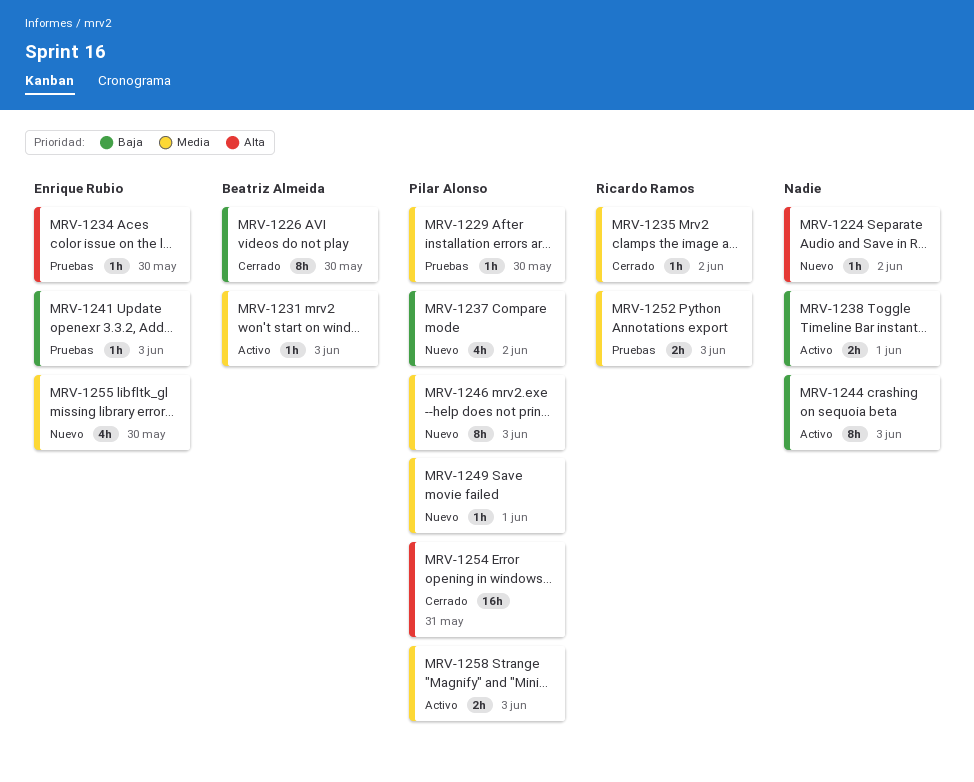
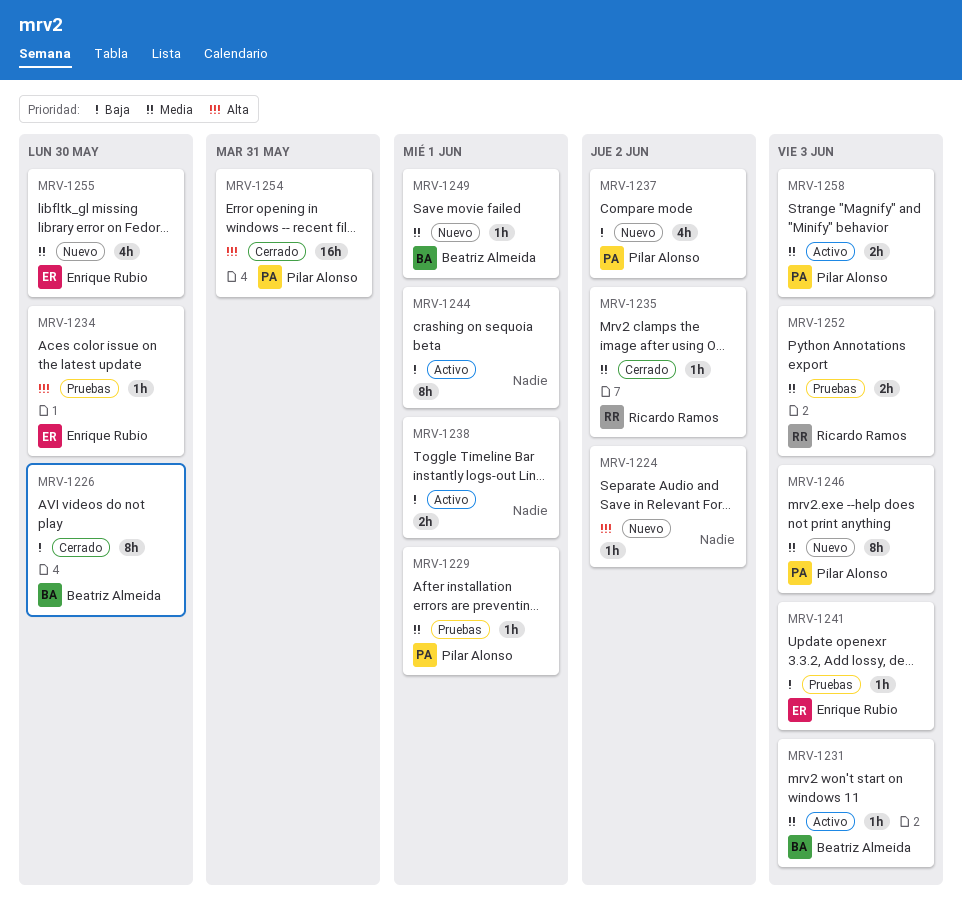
MRV-1229, due: May 30 -> Jun 1
MRV-1244, due: Jun 3 -> Jun 1
MRV-1249, owner: Pilar Alonso -> Beatriz Almeida

